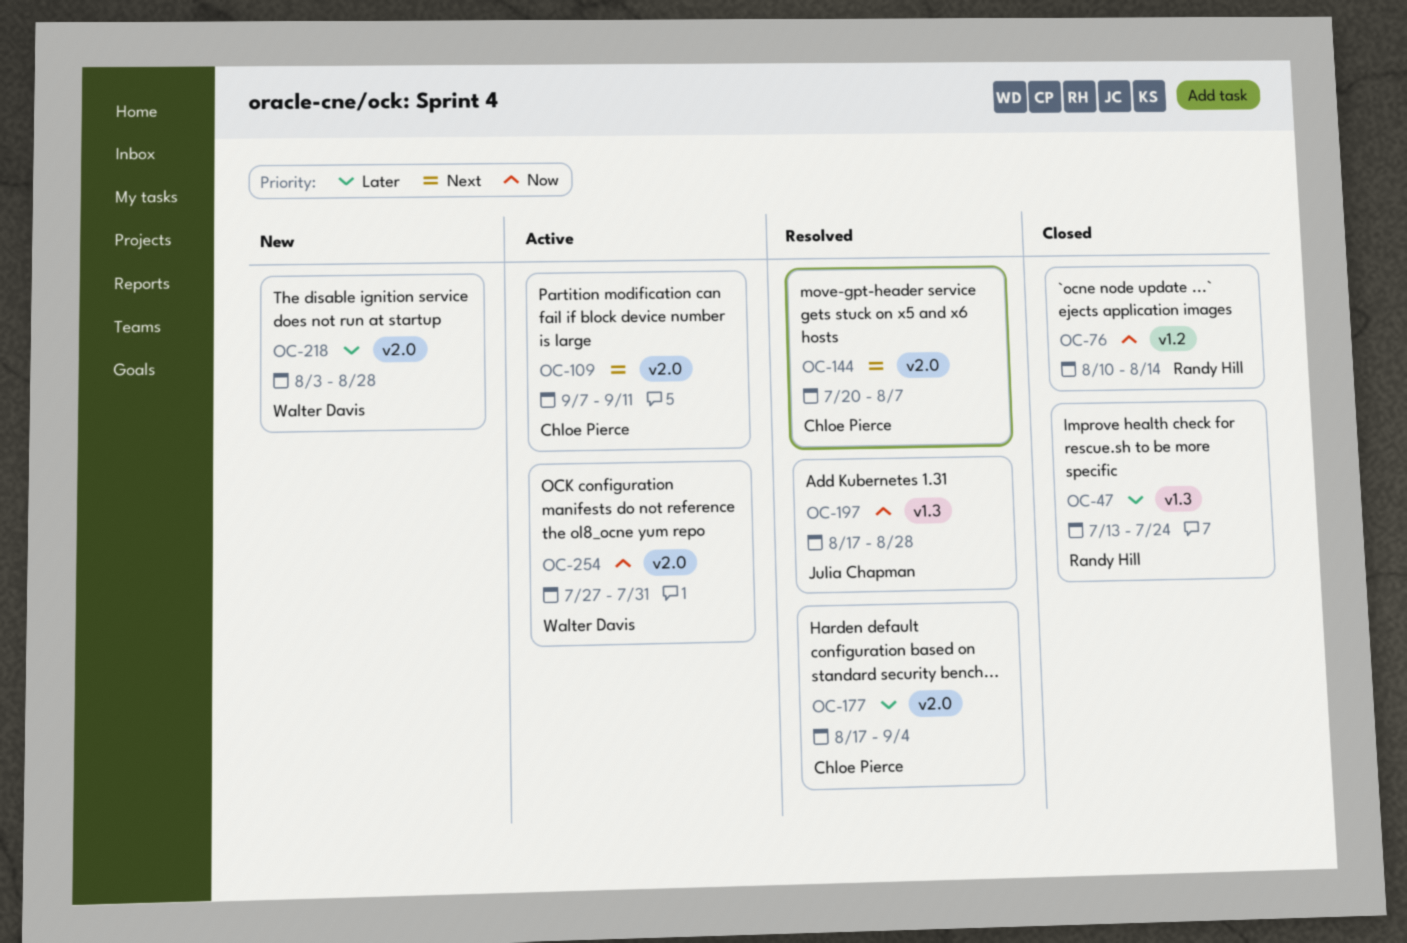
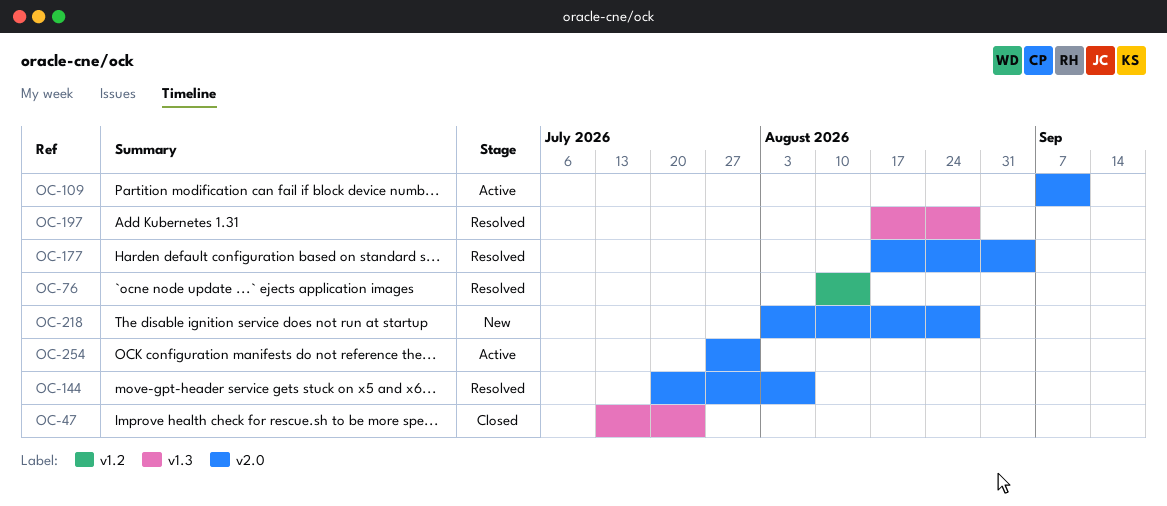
OC-76, status: Closed -> Resolved

